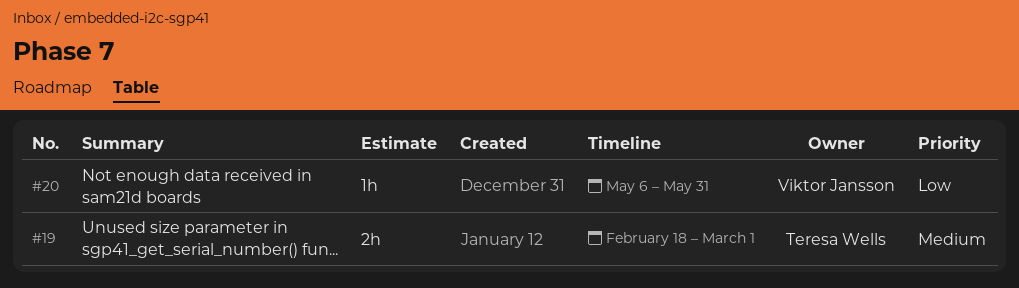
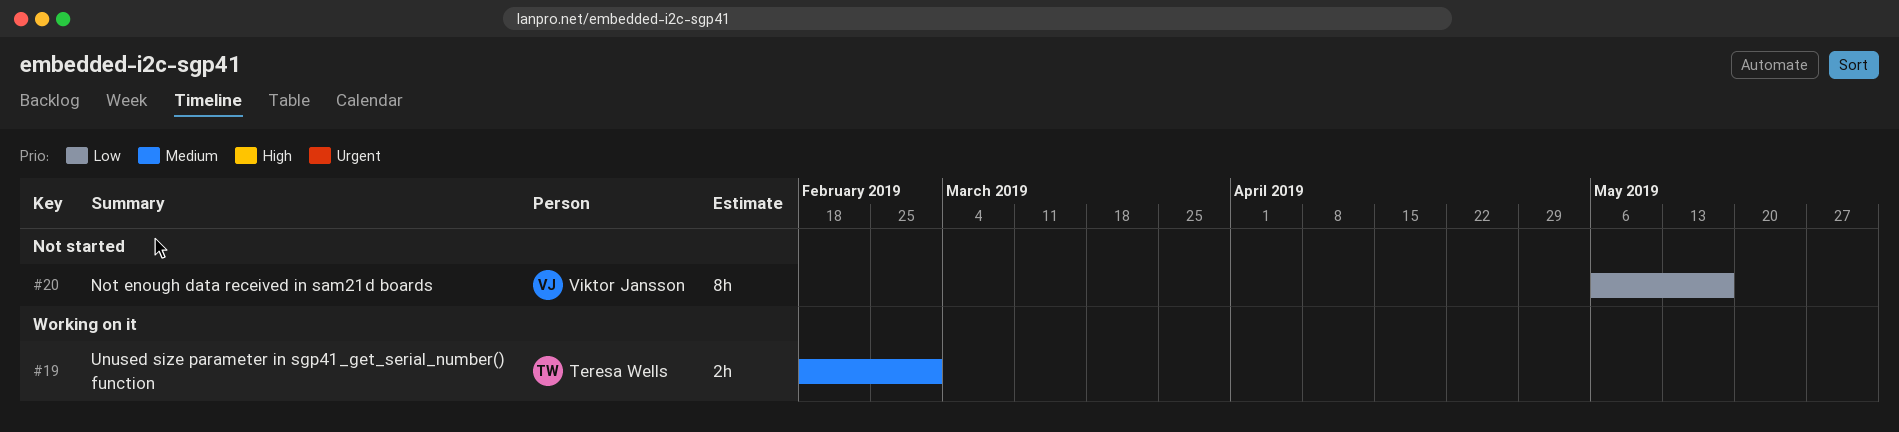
#20, estimate: 1h -> 8h
#20, due: May 31 -> May 17

